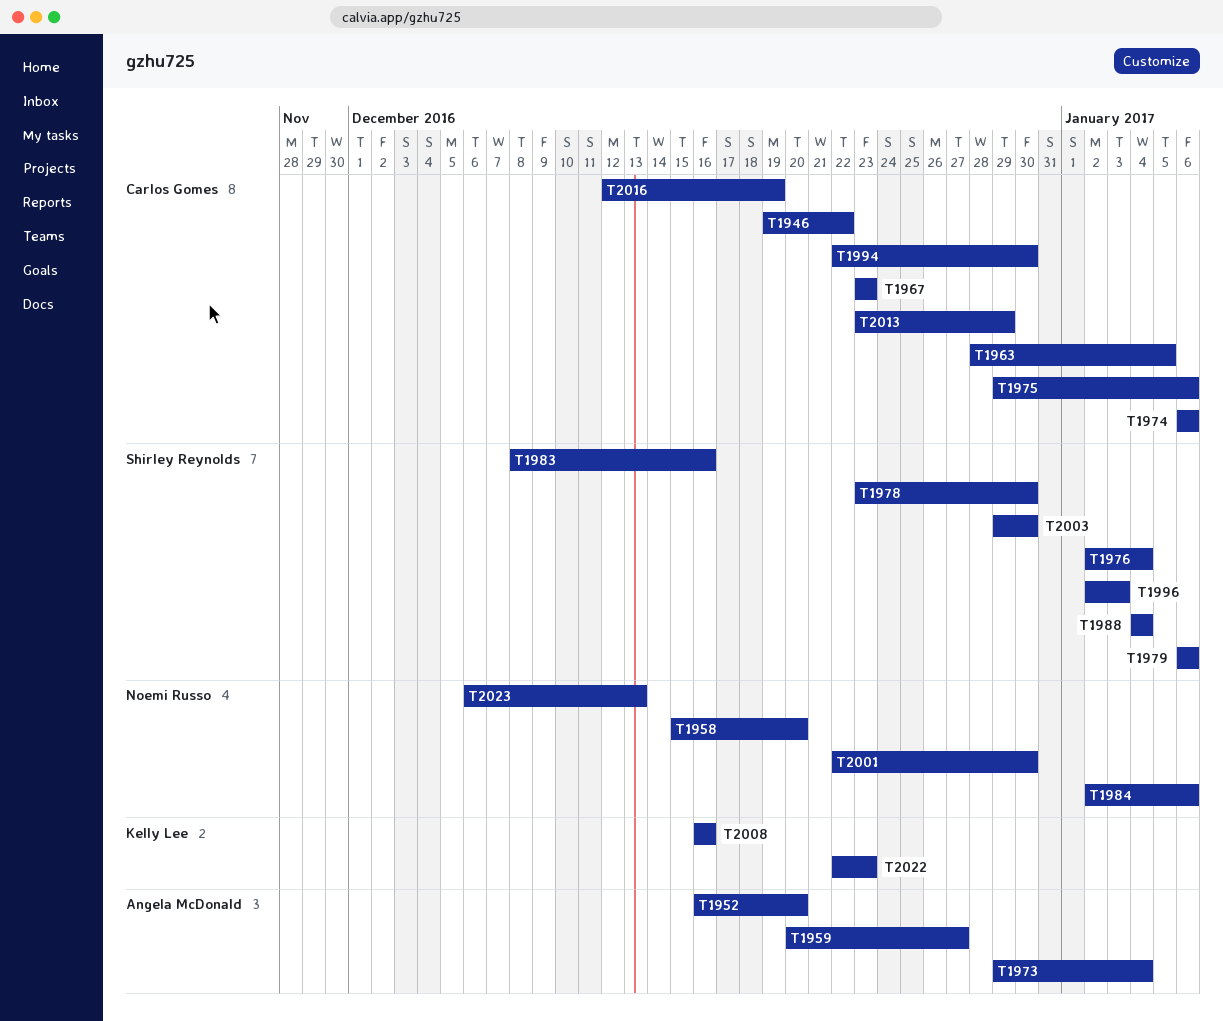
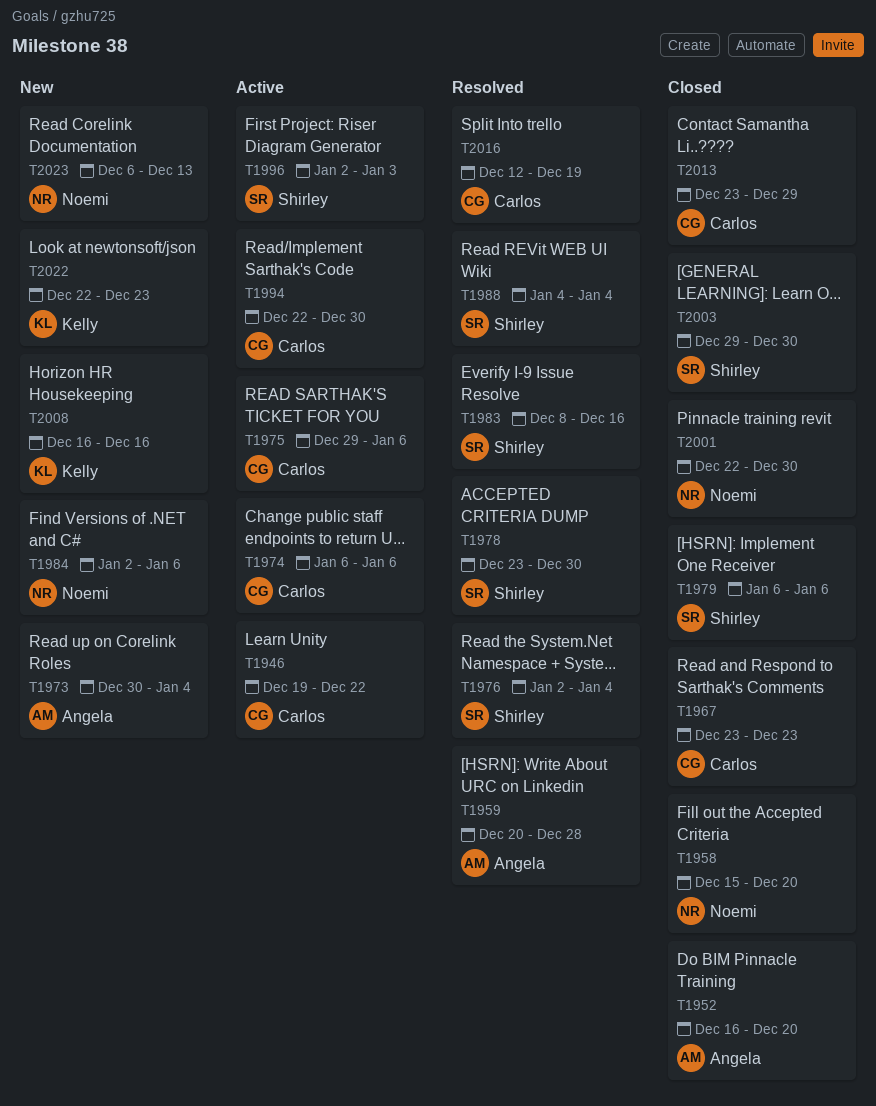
T1959, due: Dec 27 -> Dec 28
T1963: present -> none
T1973, start: Dec 29 -> Dec 30

